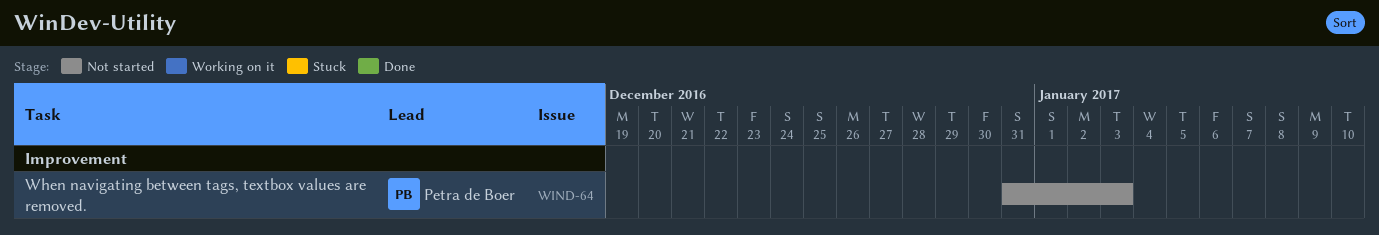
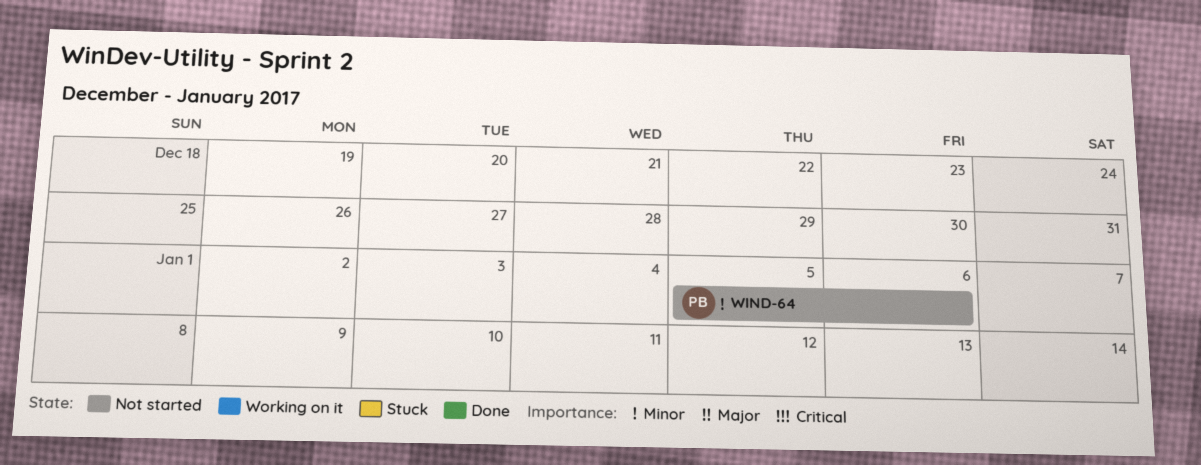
WIND-64, start: Dec 31 -> Jan 5
WIND-64, due: Jan 3 -> Jan 6

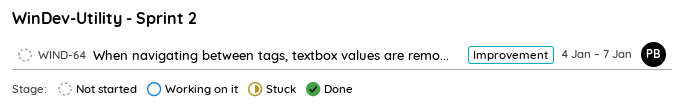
WIND-64, start: Jan 5 -> Jan 4
WIND-64, due: Jan 6 -> Jan 7

